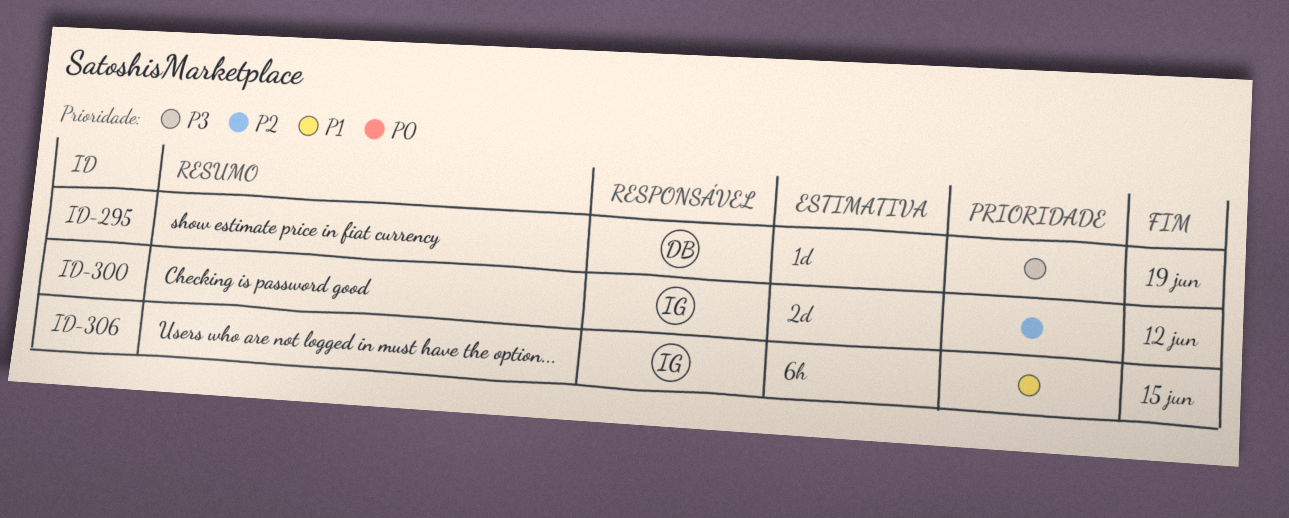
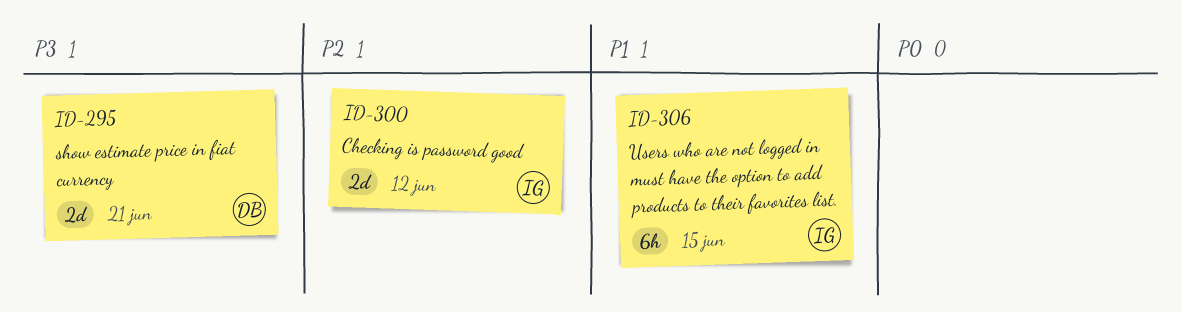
ID-295, estimate: 1d -> 2d
ID-295, due: Jun 19 -> Jun 21

